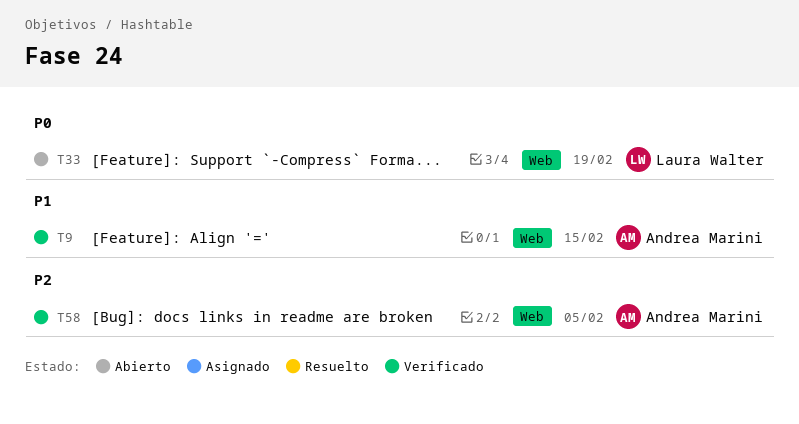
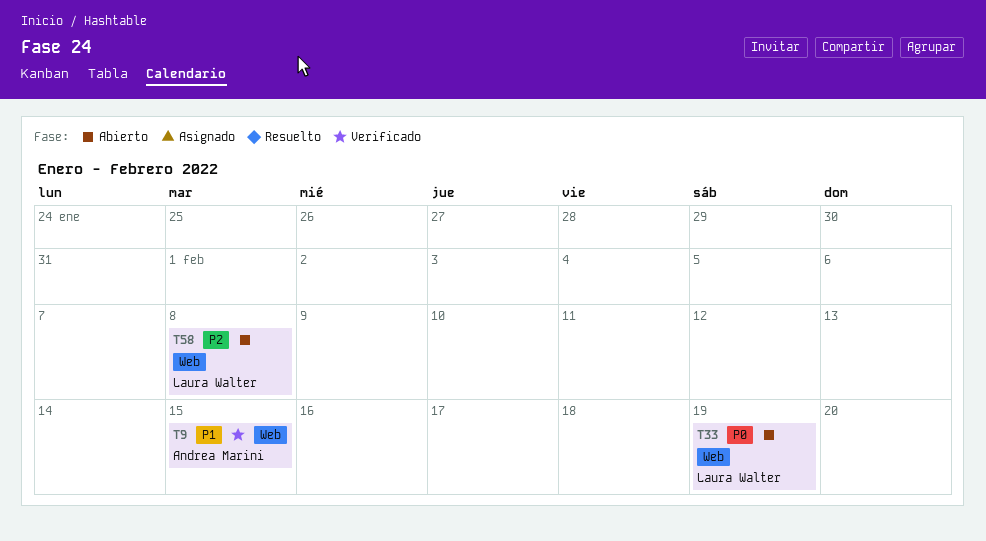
T58, status: Verificado -> Abierto
T58, owner: Andrea Marini -> Laura Walter
T58, due: Feb 5 -> Feb 8

